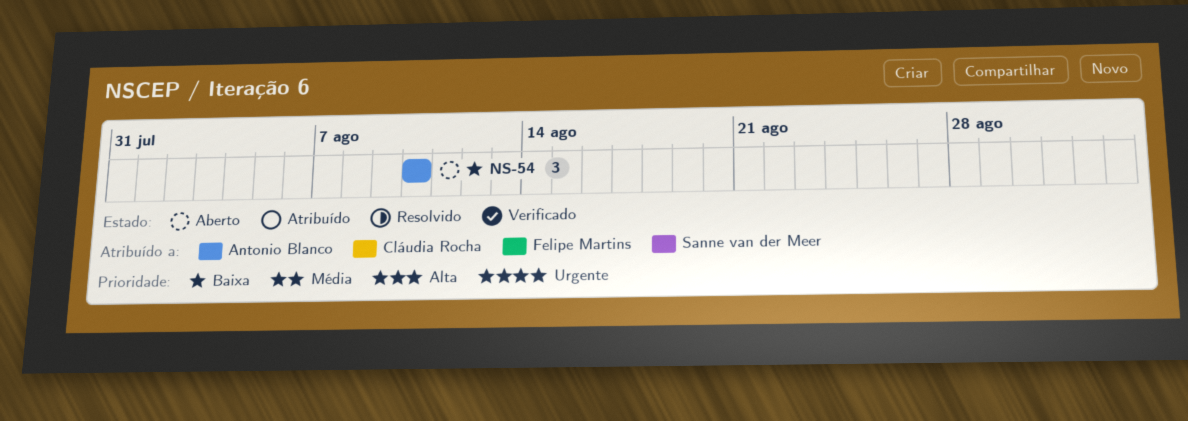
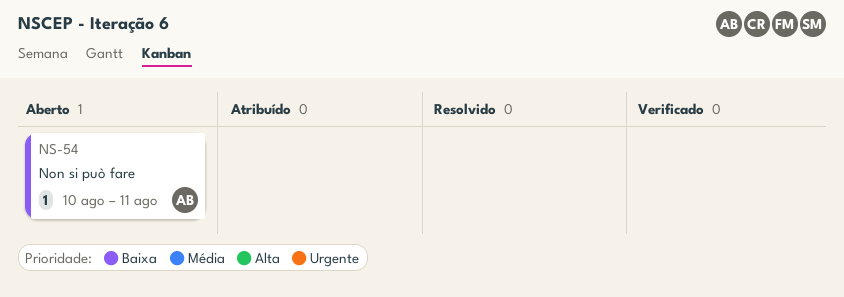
NS-54, estimate: 3 -> 1
NS-54, due: Aug 10 -> Aug 11

